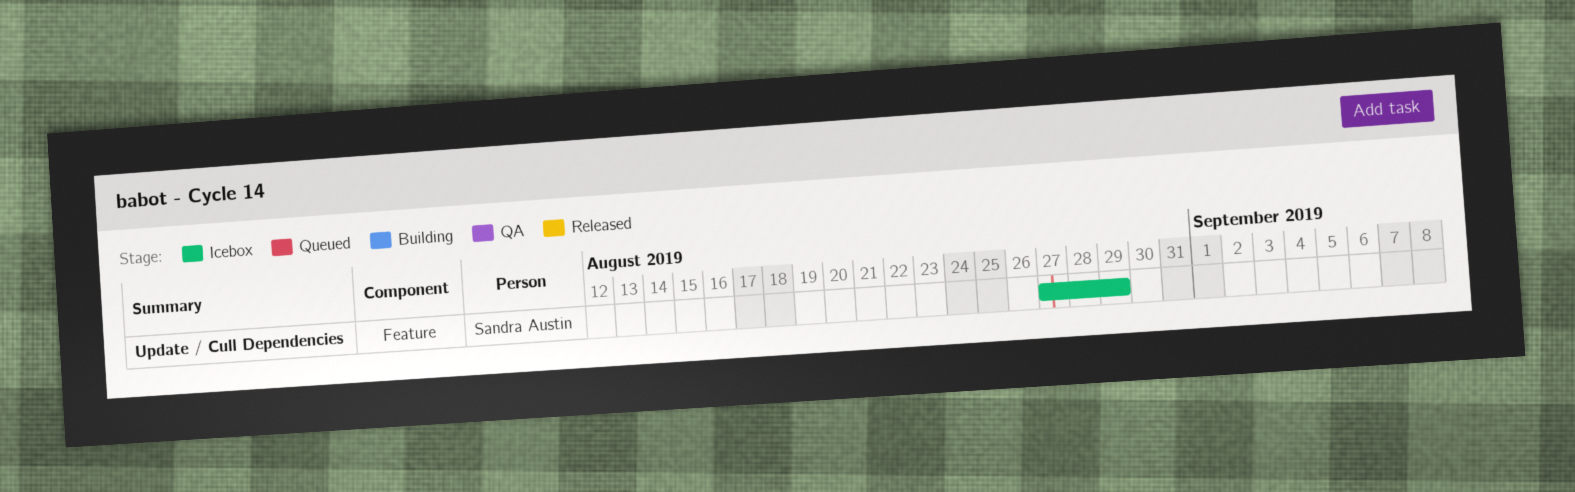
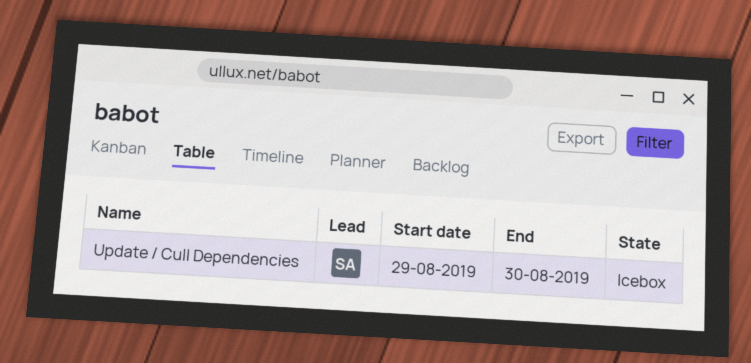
Update / Cull Dependencies, start: Aug 27 -> Aug 29
Update / Cull Dependencies, due: Aug 29 -> Aug 30

